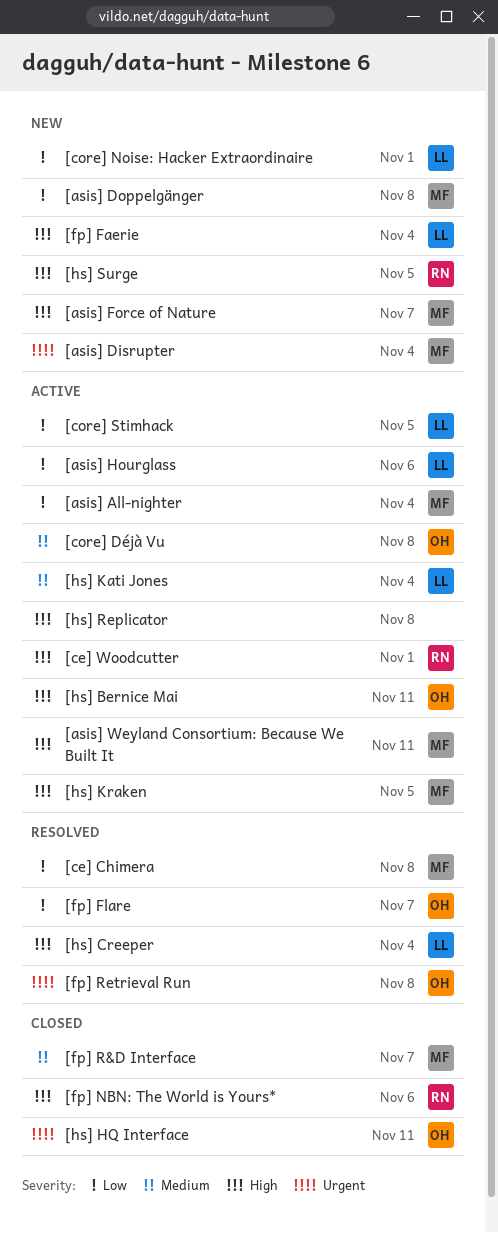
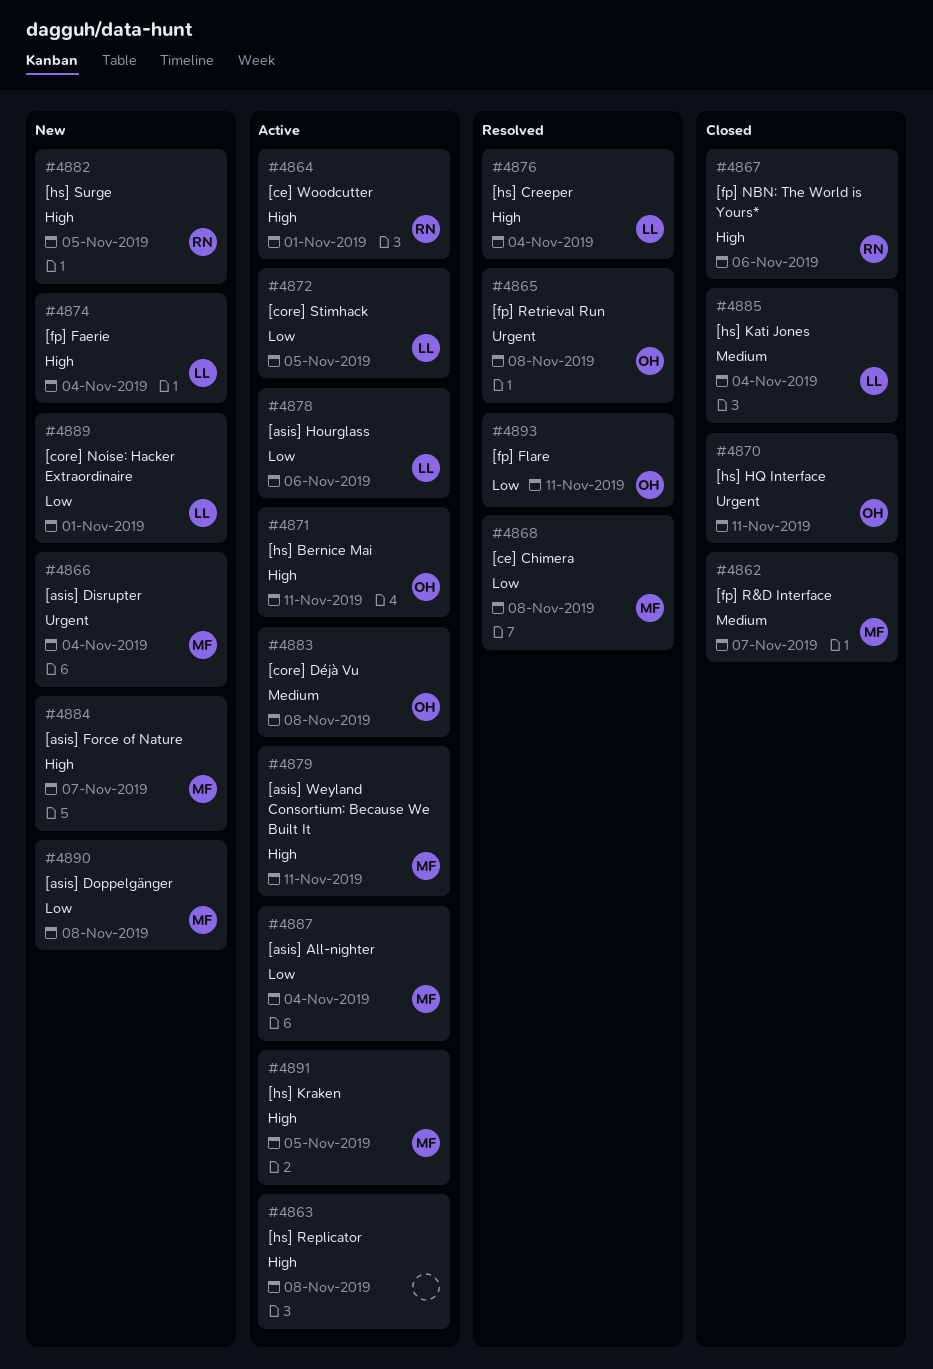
[fp] Flare, due: Nov 7 -> Nov 11
[hs] Kati Jones, status: Active -> Closed

